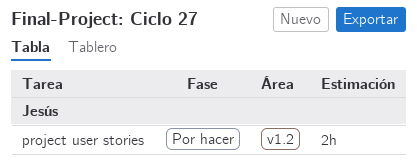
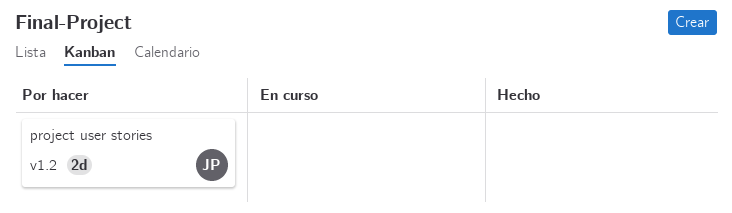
project user stories, estimate: 2h -> 2d

